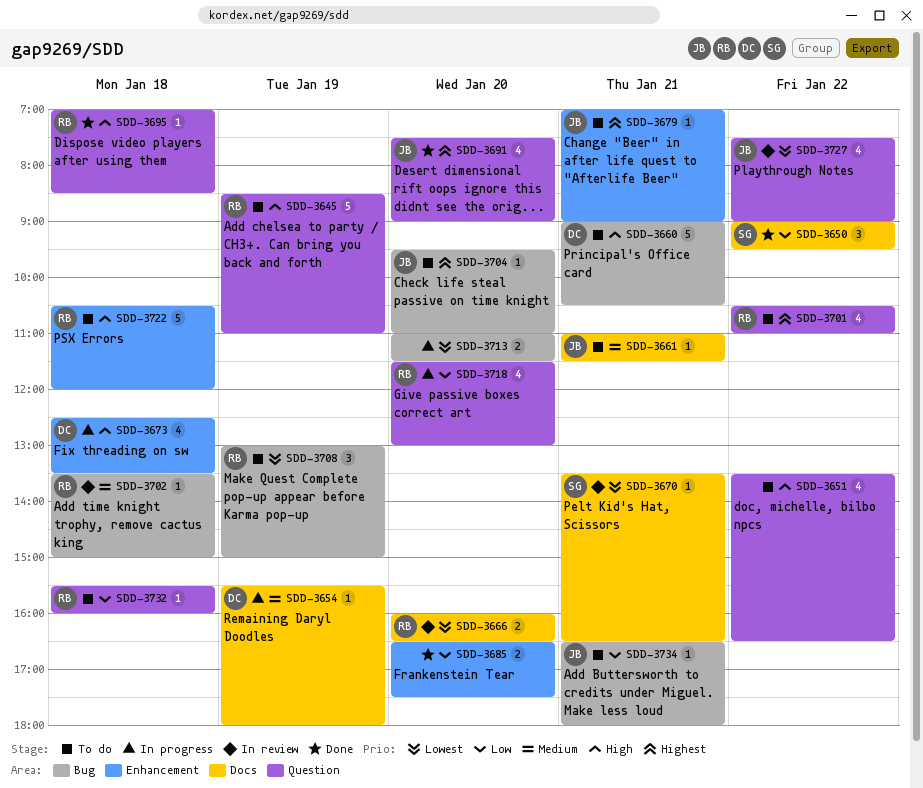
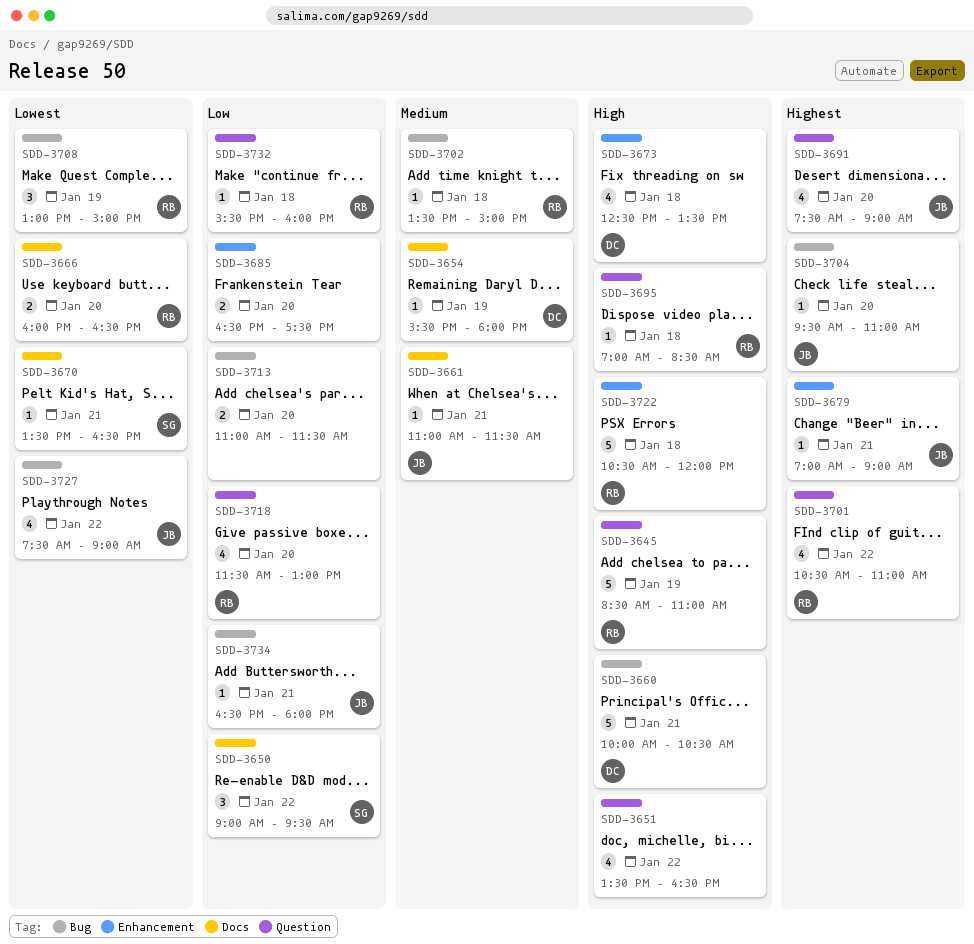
SDD-3660, begins: 09:00 -> 10:00
SDD-3713, priority: Lowest -> Low
SDD-3727, label: Question -> Bug

